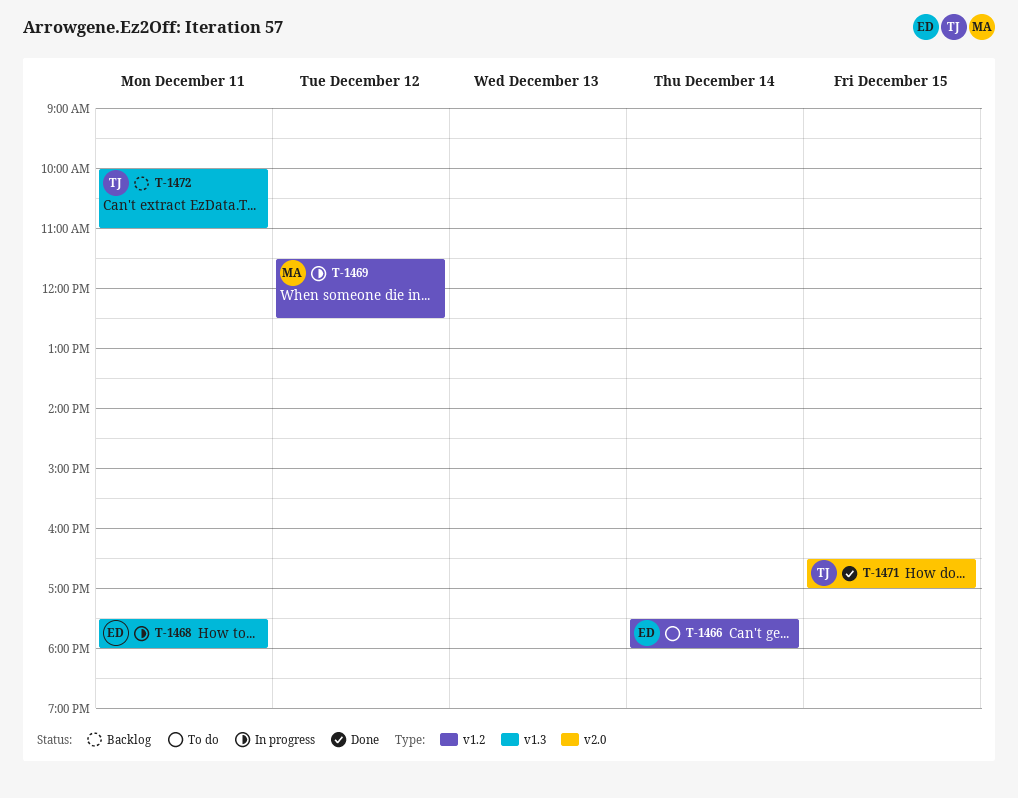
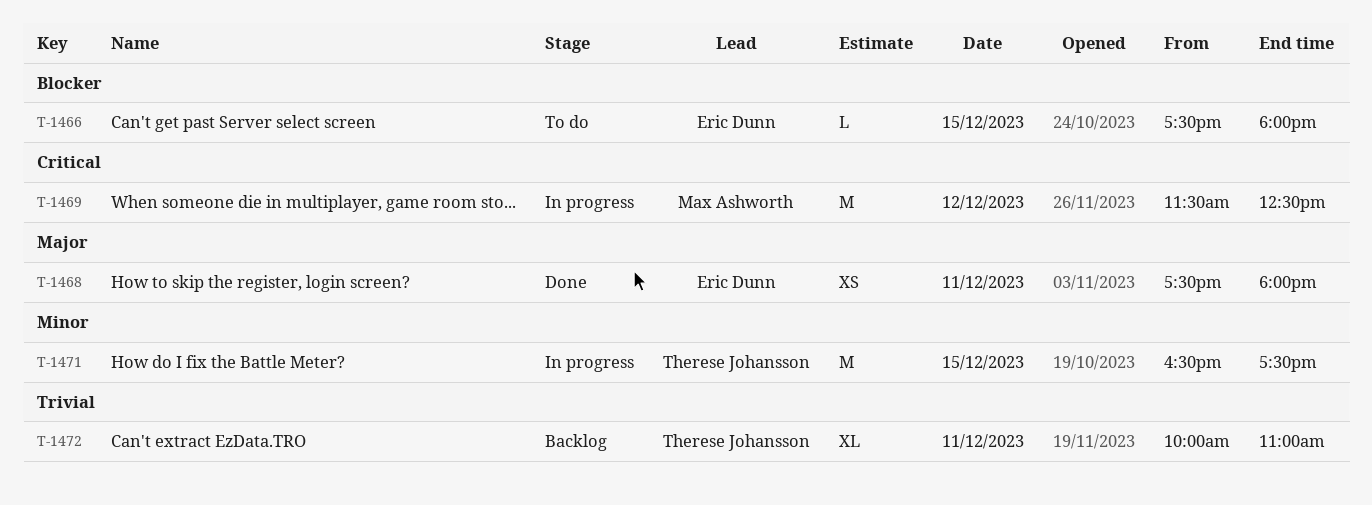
T-1466, day: Dec 14 -> Dec 15
T-1468, status: In progress -> Done
T-1471, status: Done -> In progress
T-1471, ends: 17:00 -> 17:30

